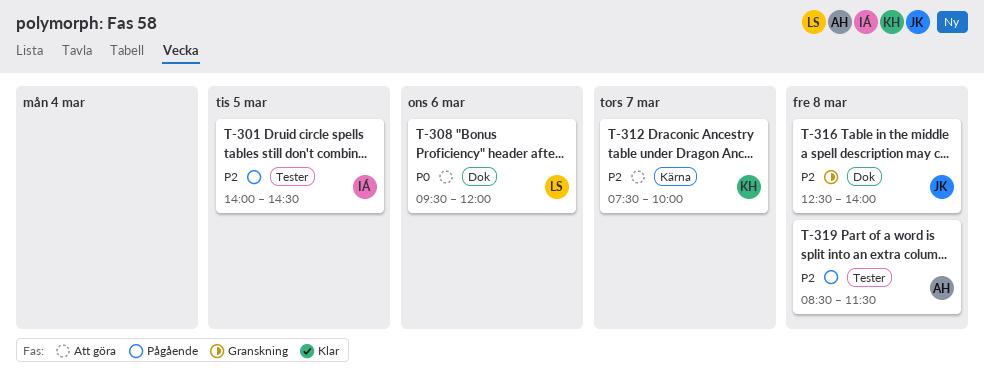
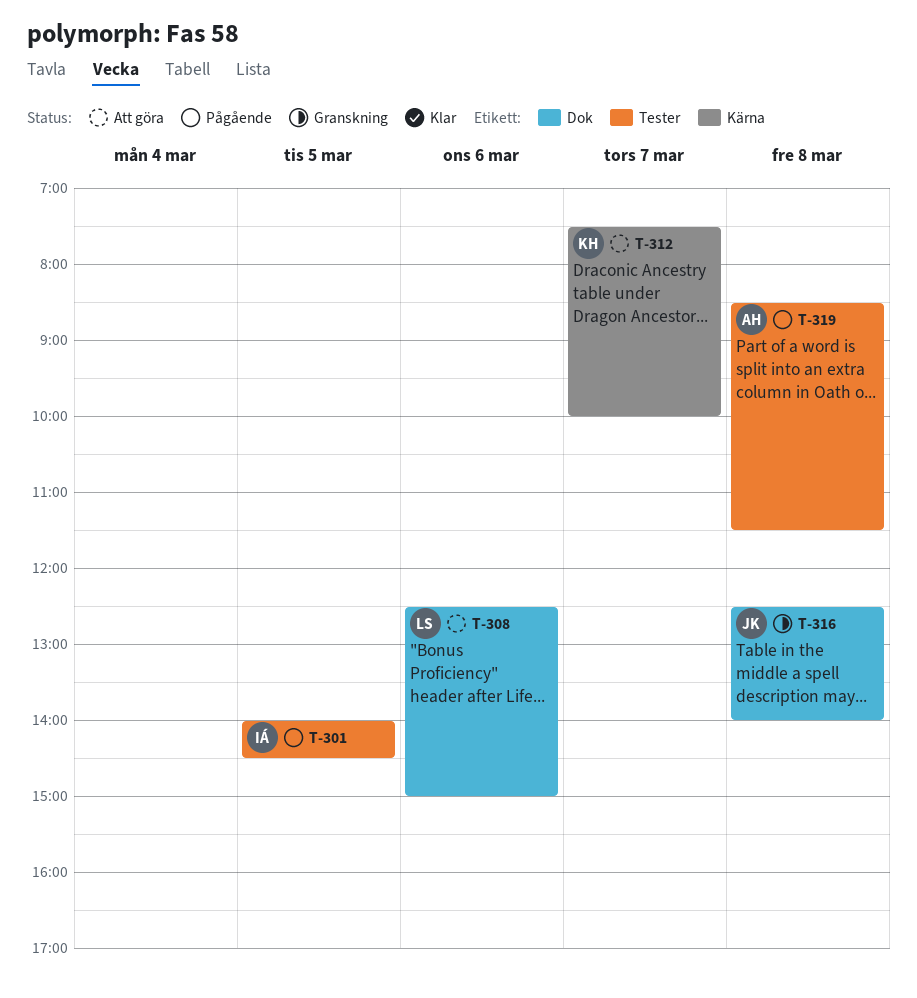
T-308, begins: 09:30 -> 12:30
T-308, ends: 12:00 -> 15:00

